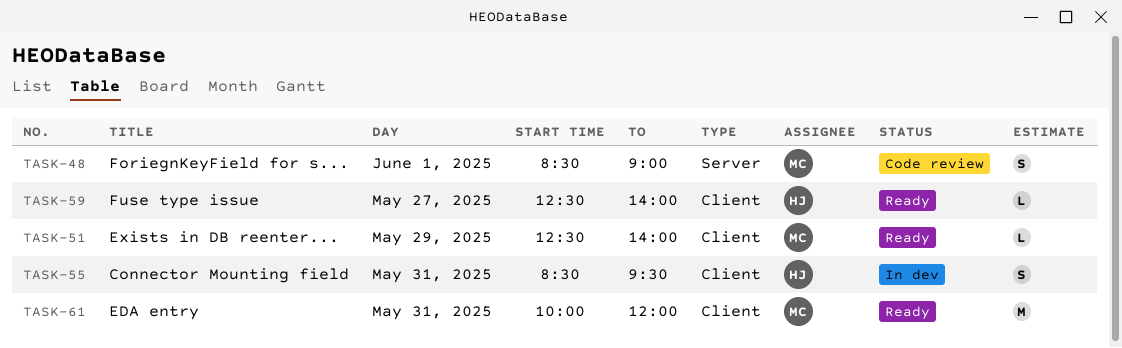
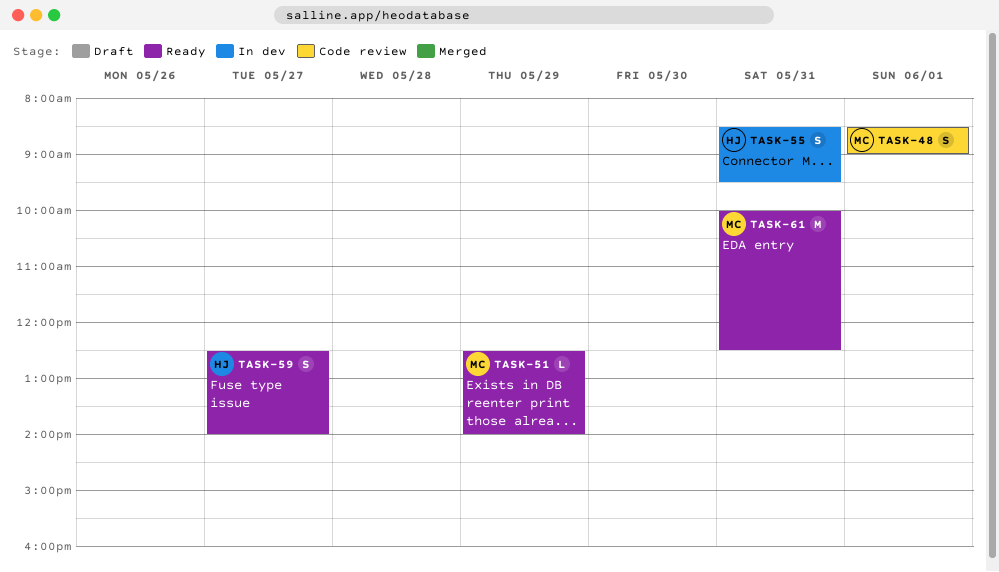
TASK-59, estimate: L -> S
TASK-61, ends: 12:00 -> 12:30

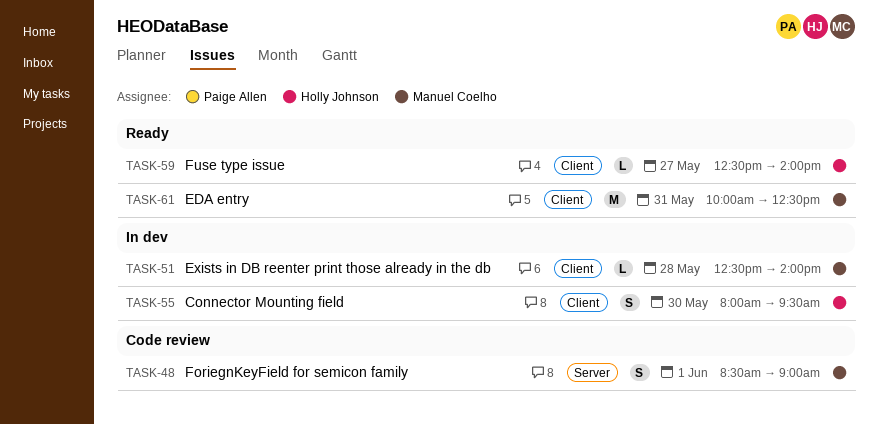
TASK-51, status: Ready -> In dev
TASK-51, day: May 29 -> May 28
TASK-55, day: May 31 -> May 30
TASK-55, begins: 08:30 -> 08:00
TASK-59, estimate: S -> L

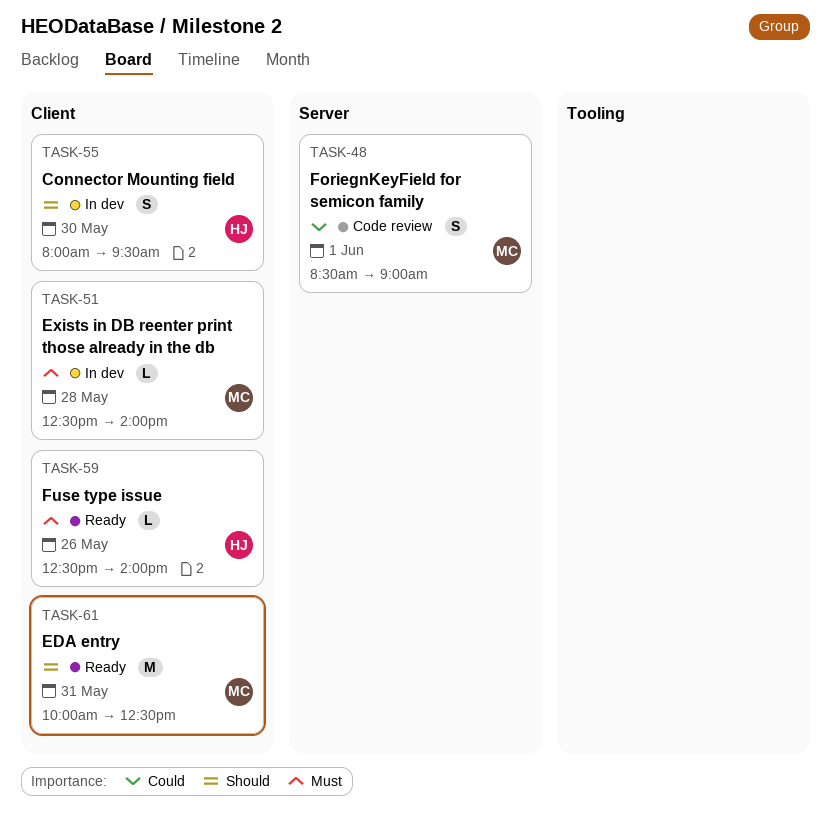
TASK-59, day: May 27 -> May 26

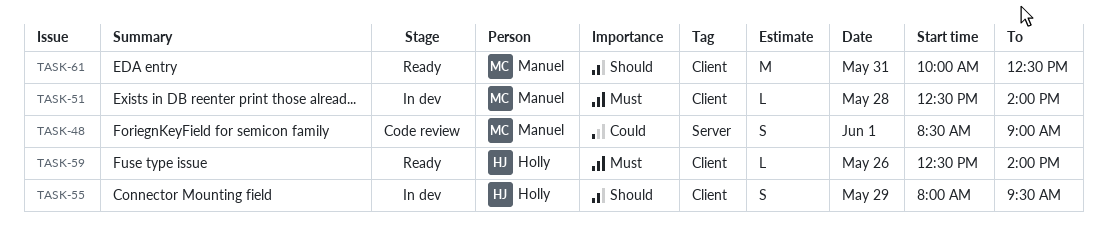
TASK-55, day: May 30 -> May 29

